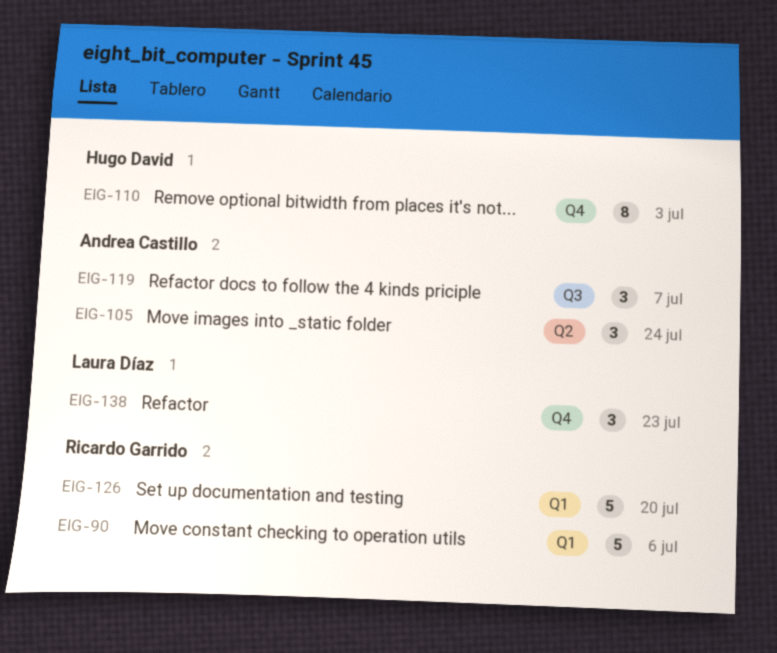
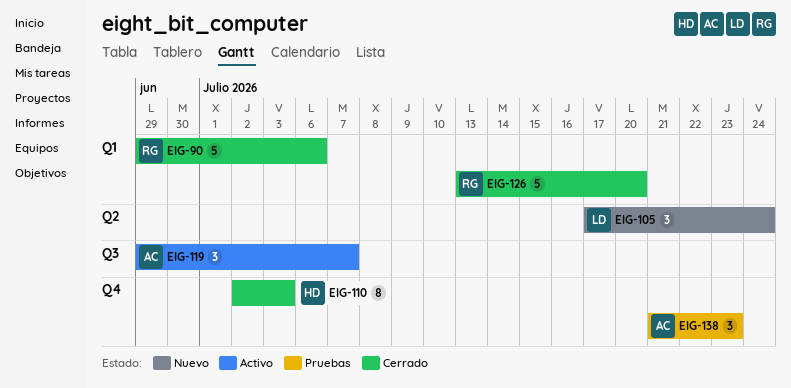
EIG-105, owner: Andrea Castillo -> Laura Díaz
EIG-138, owner: Laura Díaz -> Andrea Castillo

